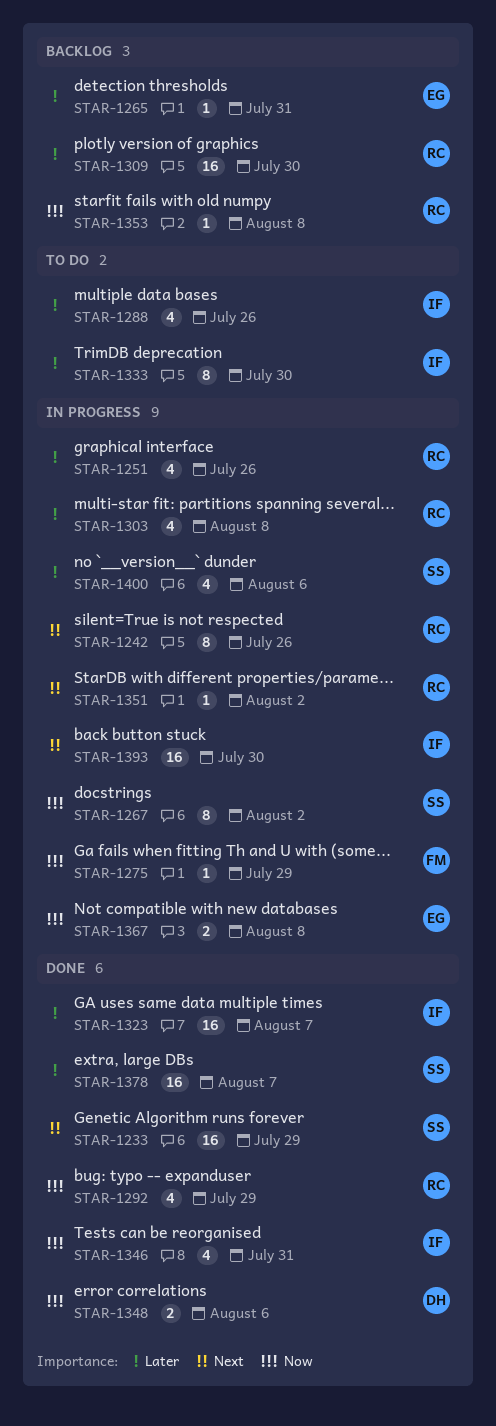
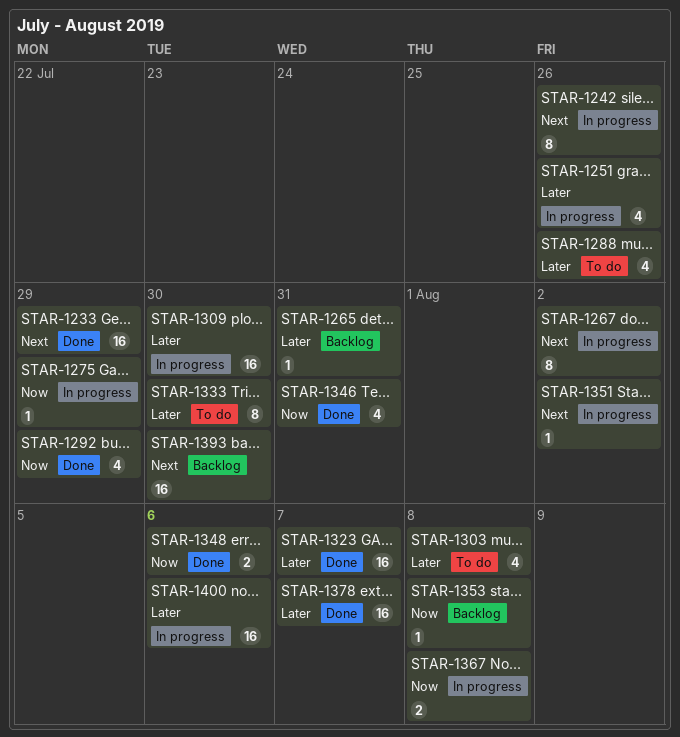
STAR-1267, priority: Now -> Next
STAR-1303, status: In progress -> To do
STAR-1309, status: Backlog -> In progress
STAR-1393, status: In progress -> Backlog
STAR-1400, estimate: 4 -> 16

